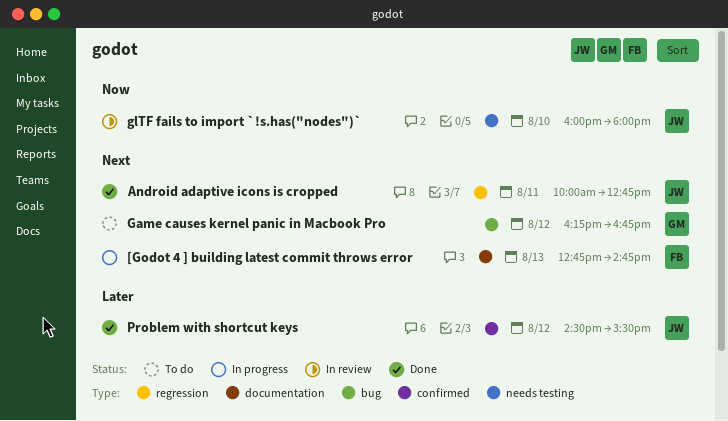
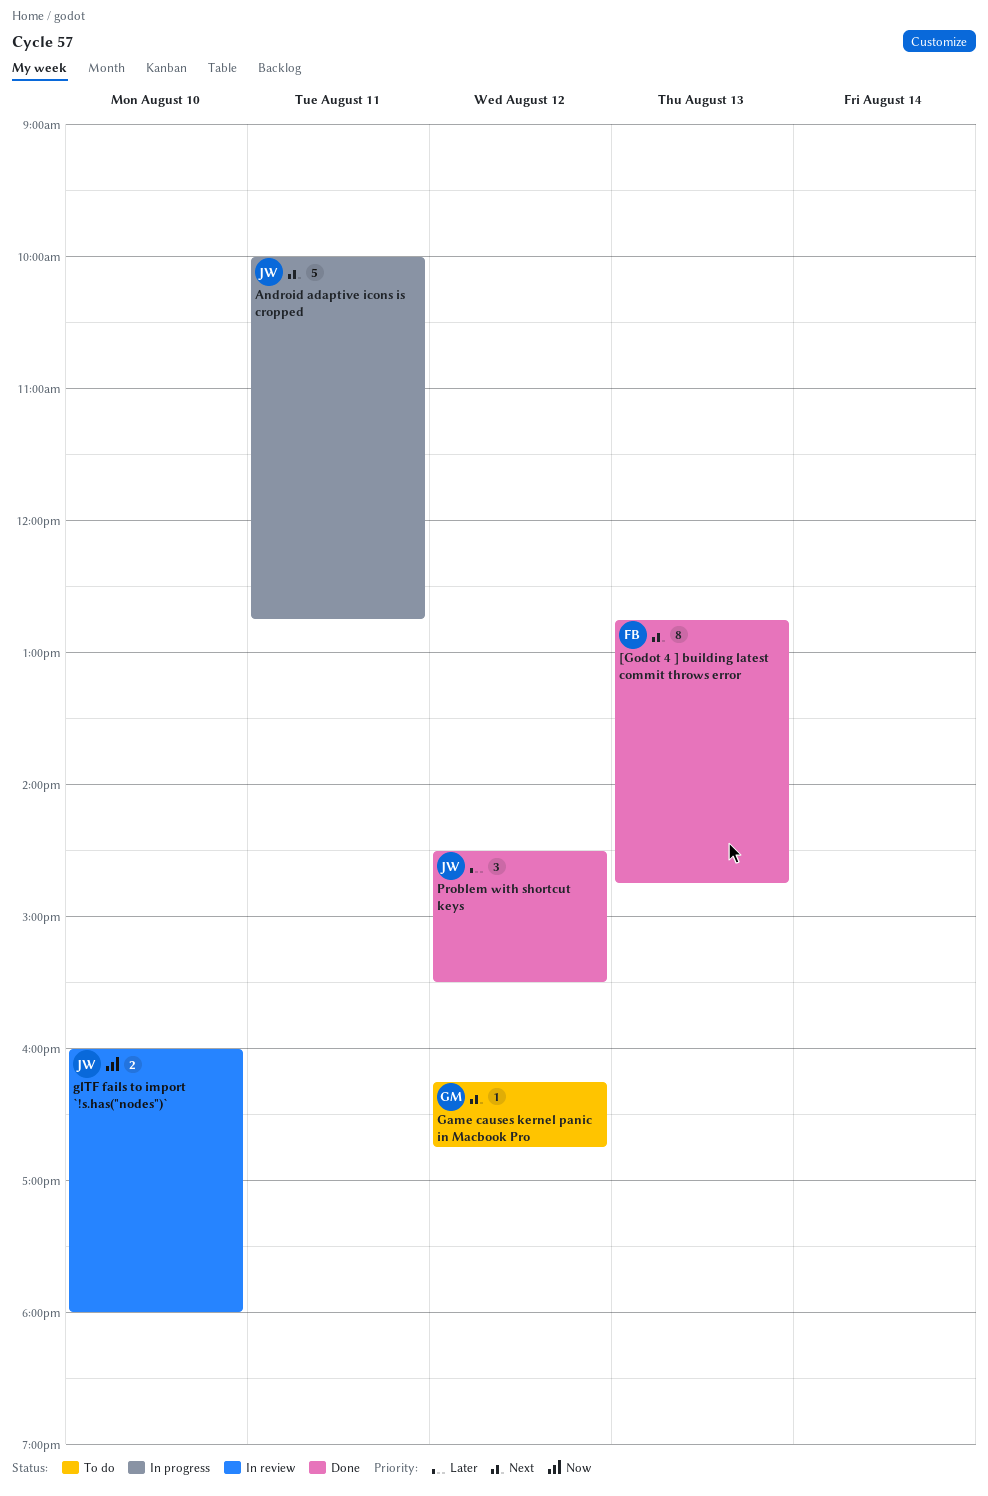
[Godot 4 ] building latest commit throws error, status: In progress -> Done
Android adaptive icons is cropped, status: Done -> In progress

